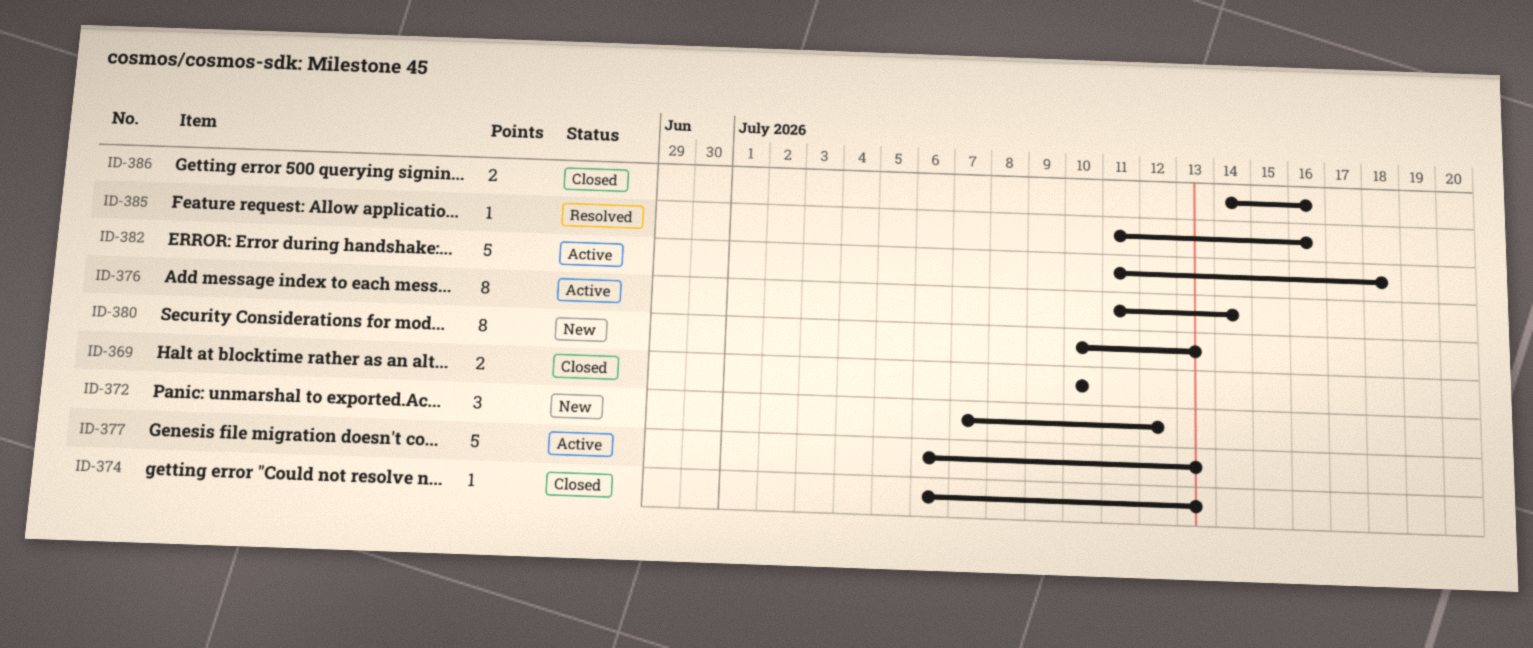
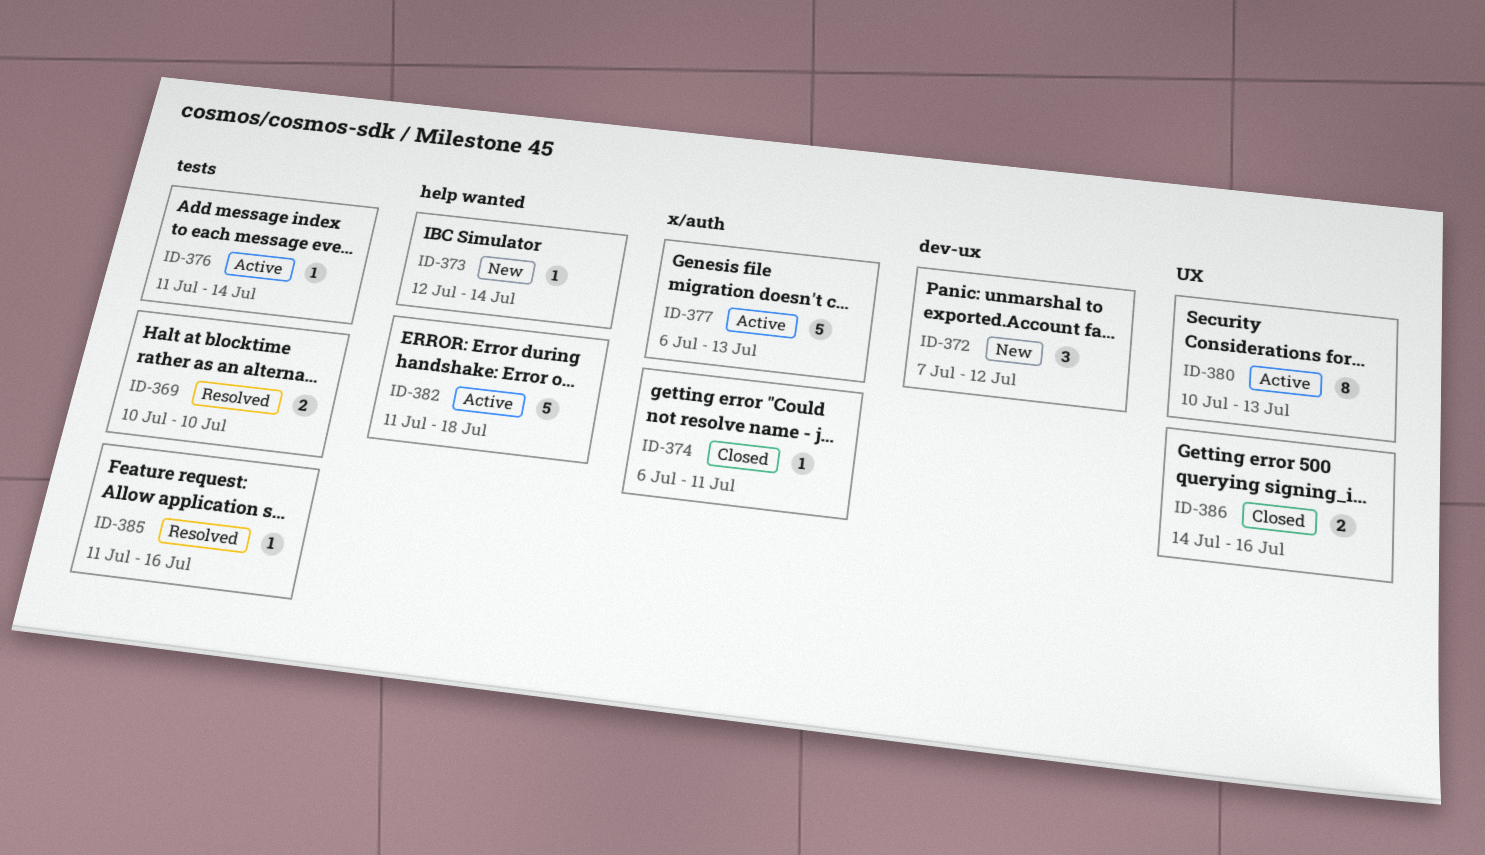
ID-369, status: Closed -> Resolved
ID-373: none -> present
ID-374, due: Jul 13 -> Jul 11
ID-376, estimate: 8 -> 1
ID-380, status: New -> Active

